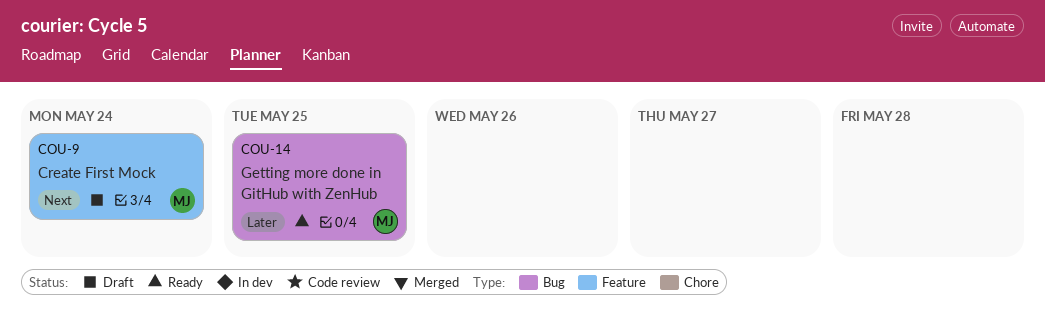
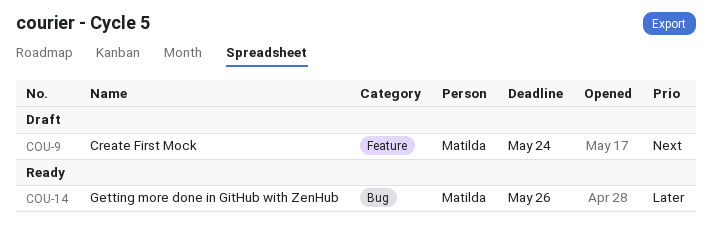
COU-14, due: May 25 -> May 26

